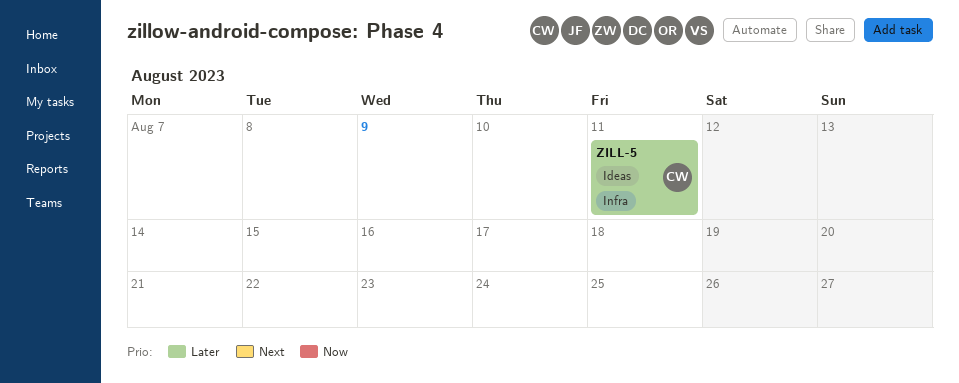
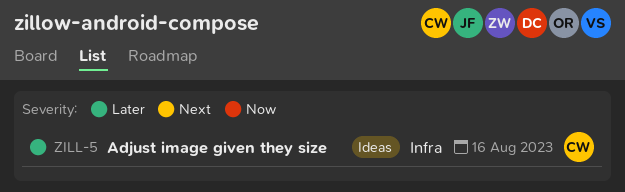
ZILL-5, due: Aug 11 -> Aug 16

